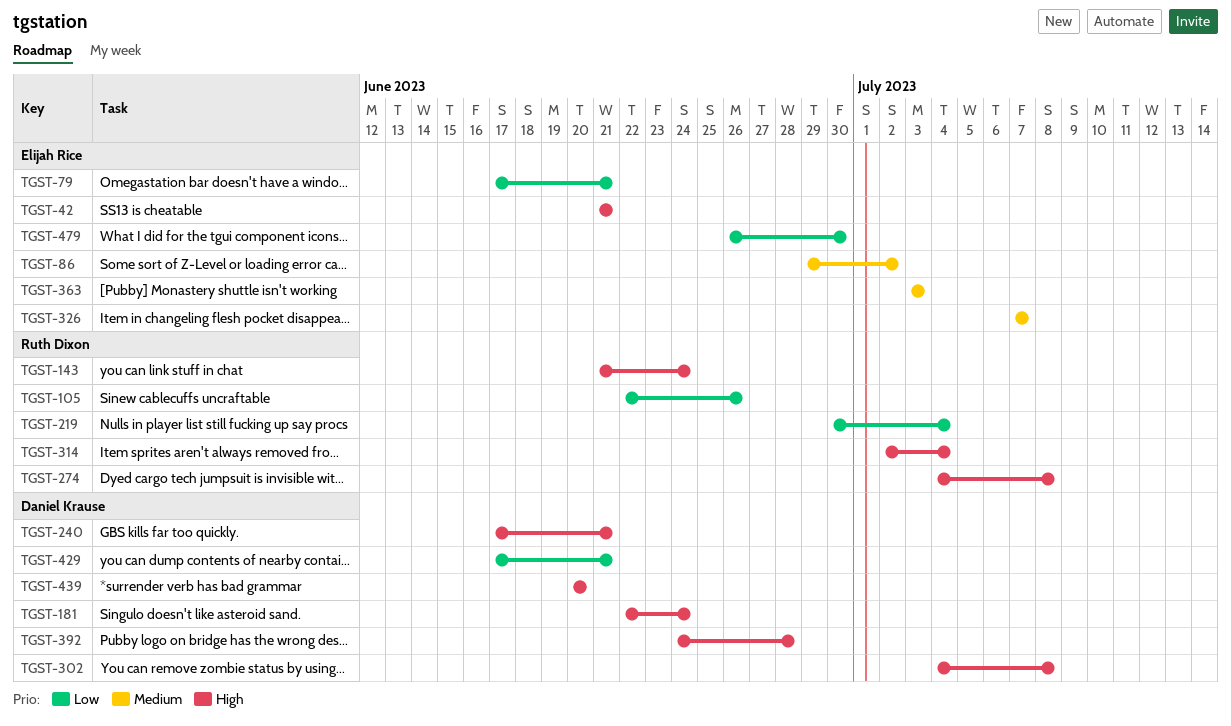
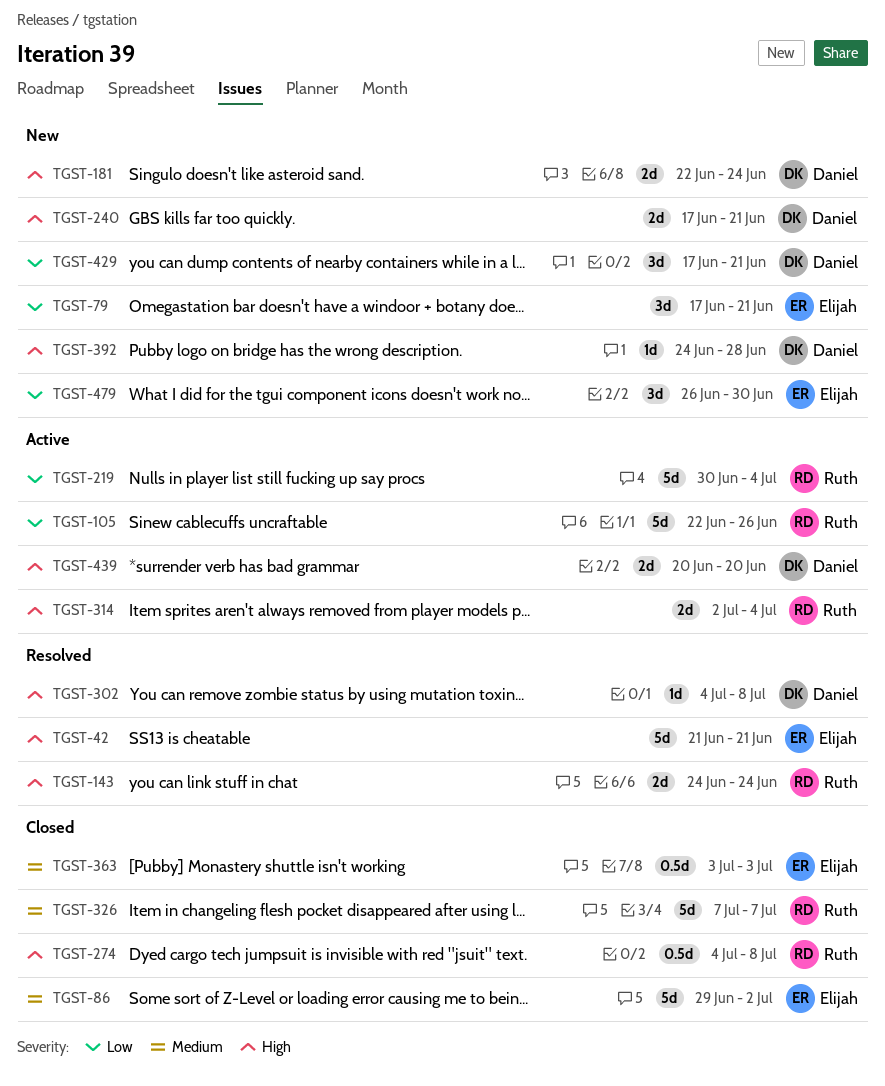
TGST-143, start: Jun 21 -> Jun 24
TGST-326, owner: Elijah Rice -> Ruth Dixon

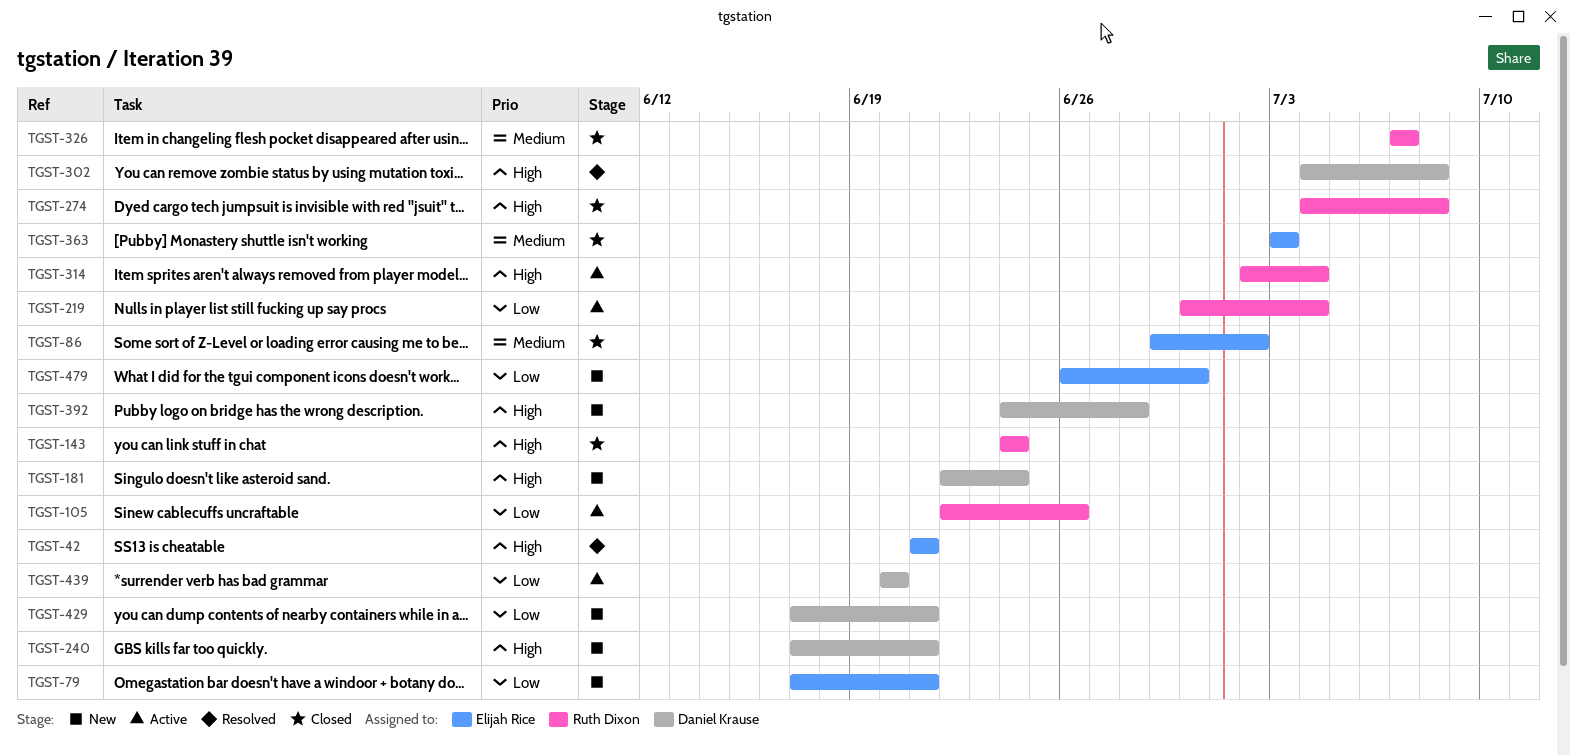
TGST-143, status: Resolved -> Closed
TGST-439, priority: High -> Low

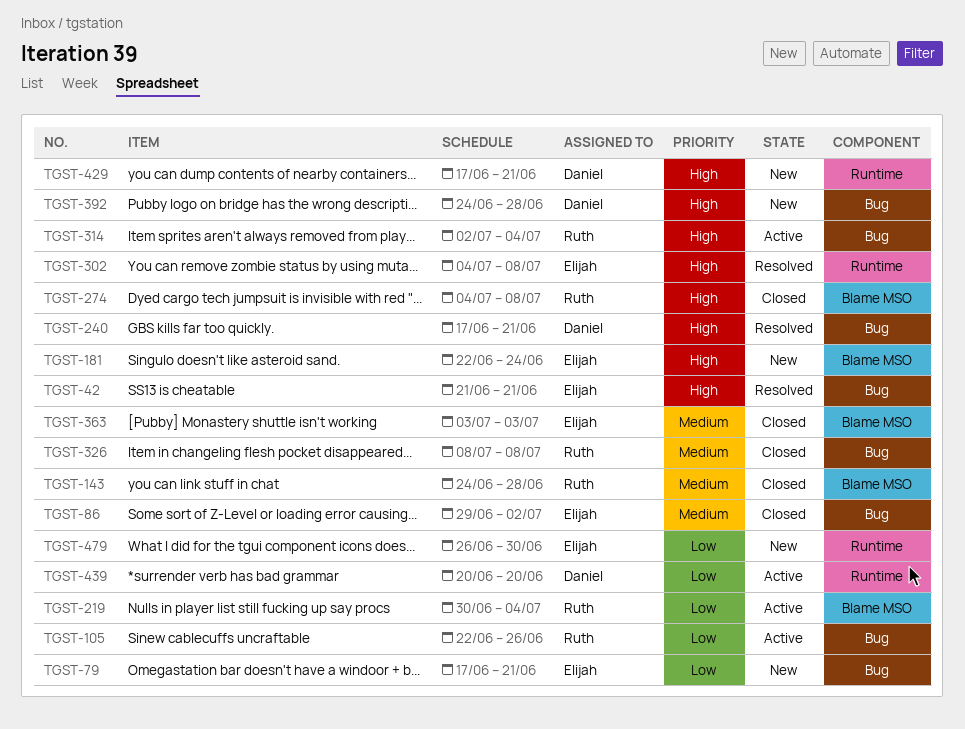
TGST-143, priority: High -> Medium
TGST-143, due: Jun 24 -> Jun 28
TGST-181, owner: Daniel Krause -> Elijah Rice
TGST-240, status: New -> Resolved
TGST-302, owner: Daniel Krause -> Elijah Rice
TGST-326, start: Jul 7 -> Jul 8
TGST-326, due: Jul 7 -> Jul 8
TGST-429, priority: Low -> High

